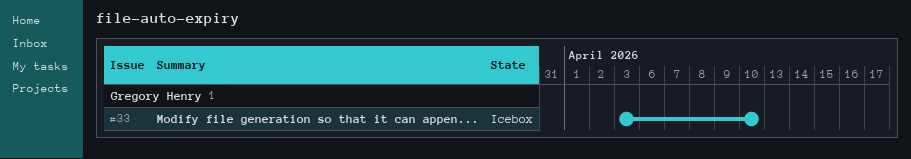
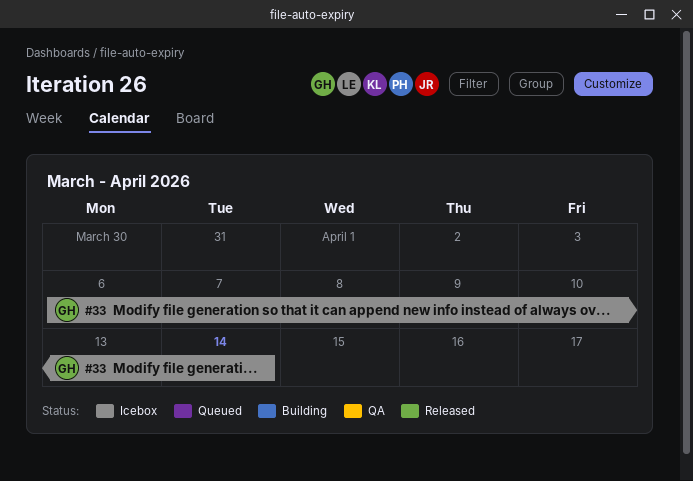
#33, start: Apr 3 -> Apr 6
#33, due: Apr 10 -> Apr 14

